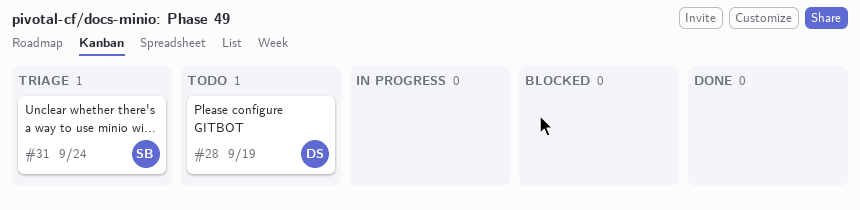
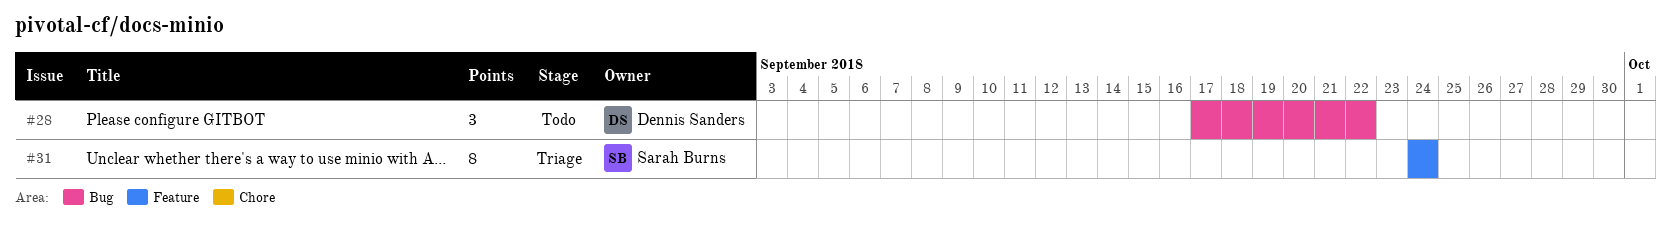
#28, due: Sep 19 -> Sep 22

